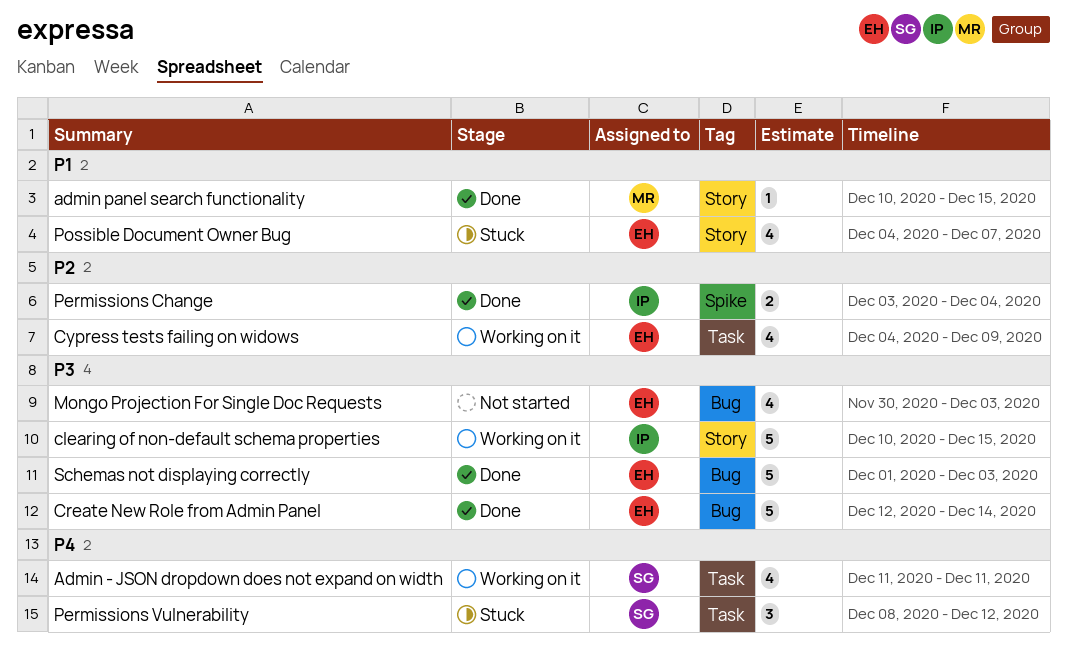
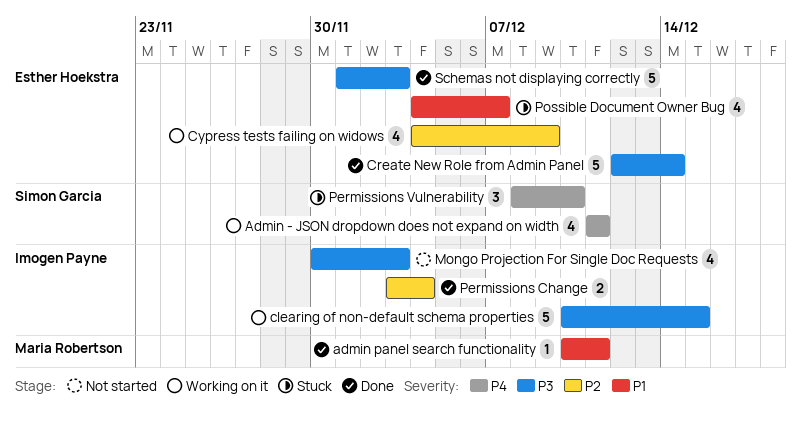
admin panel search functionality, due: Dec 15 -> Dec 11
Mongo Projection For Single Doc Requests, owner: Esther Hoekstra -> Imogen Payne
Permissions Vulnerability, due: Dec 12 -> Dec 10

